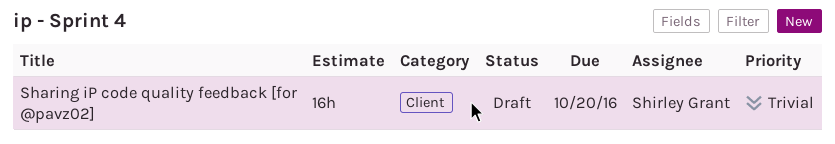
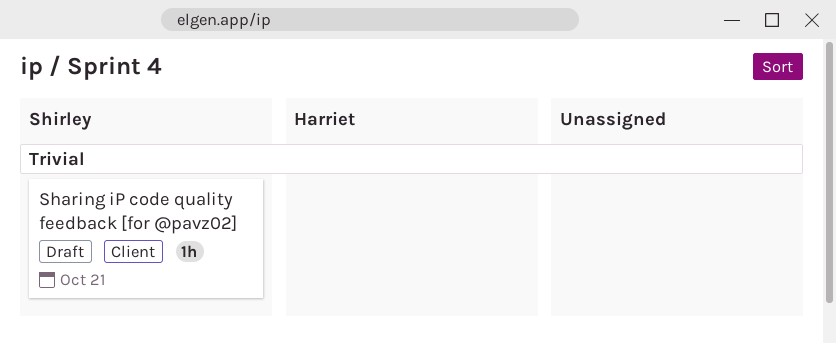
Sharing iP code quality feedback [for @pavz02], estimate: 16h -> 1h
Sharing iP code quality feedback [for @pavz02], due: Oct 20 -> Oct 21

